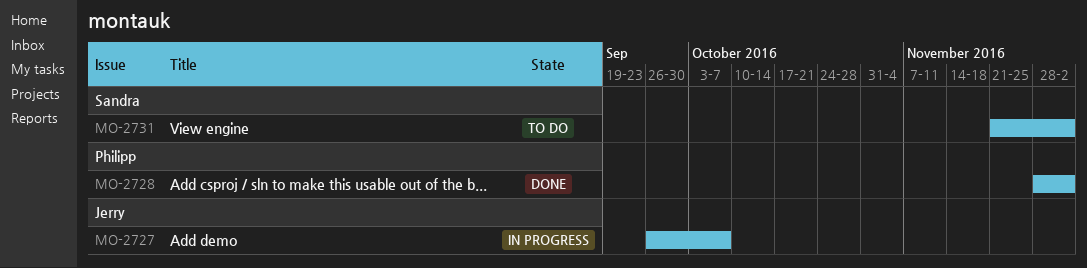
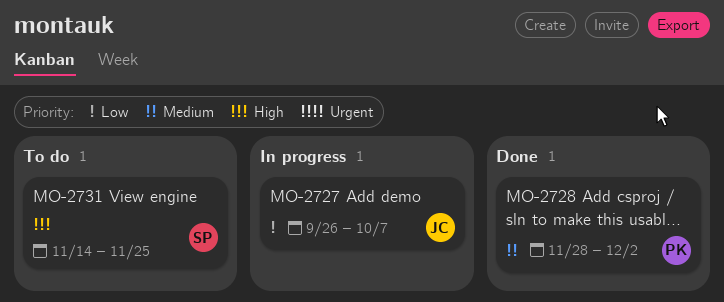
MO-2731, start: Nov 21 -> Nov 14
MO-2731, due: Dec 2 -> Nov 25

